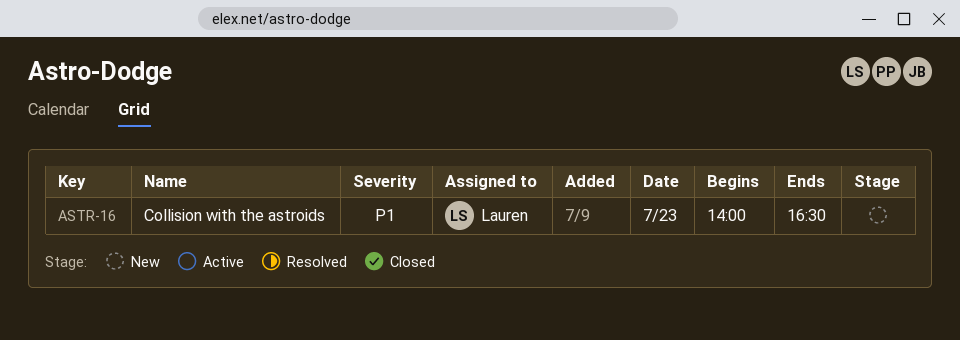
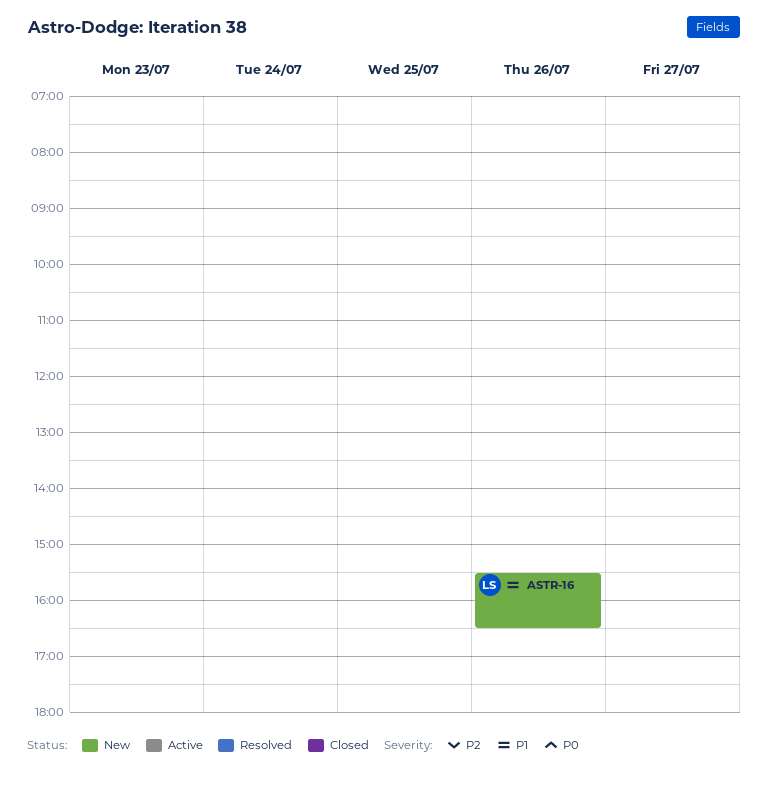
ASTR-16, day: Jul 23 -> Jul 26
ASTR-16, begins: 14:00 -> 15:30

